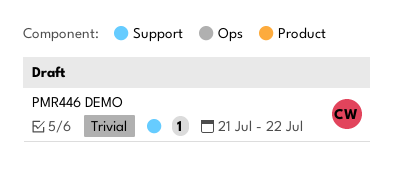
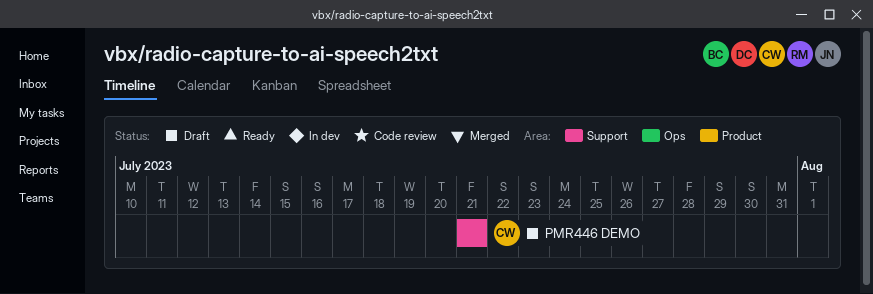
PMR446 DEMO, due: Jul 22 -> Jul 21

